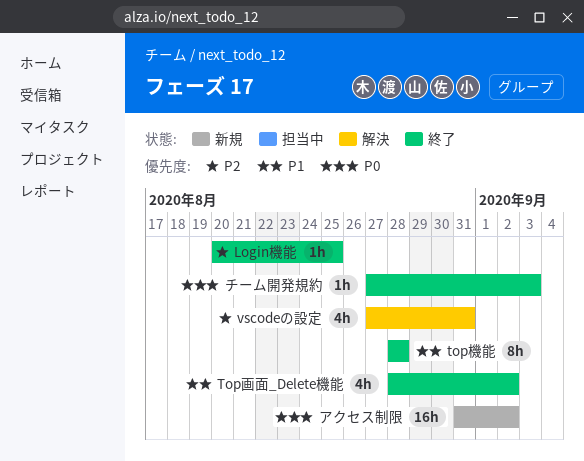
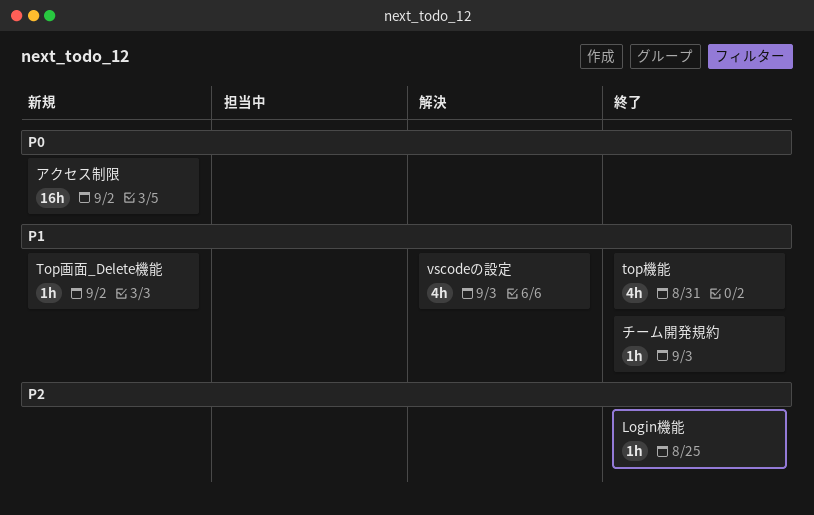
top機能, estimate: 8h -> 4h
top機能, due: Aug 28 -> Aug 31
Top画面_Delete機能, status: 終了 -> 新規
Top画面_Delete機能, estimate: 4h -> 1h
vscodeの設定, priority: P2 -> P1
vscodeの設定, due: Aug 31 -> Sep 3
チーム開発規約, priority: P0 -> P1

